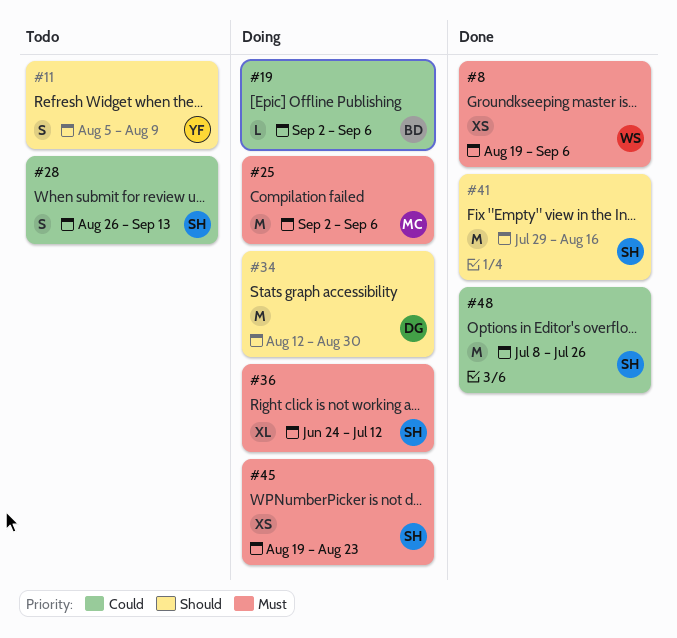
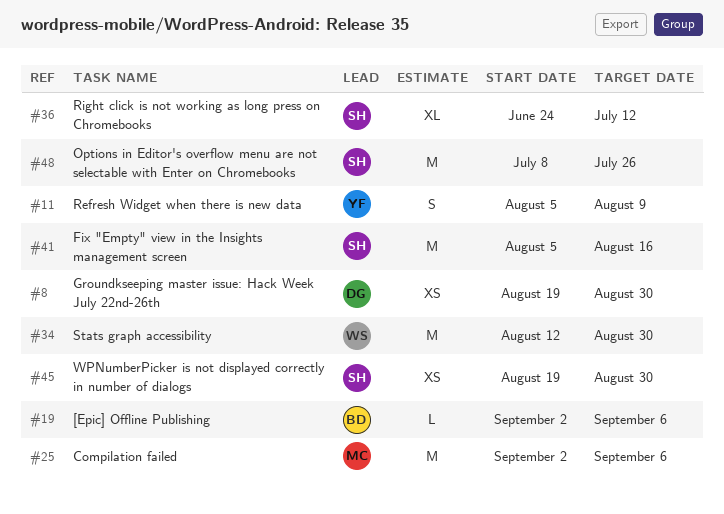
#8, owner: WS -> DG
#8, due: Sep 6 -> Aug 30
#28: present -> none
#34, owner: DG -> WS
#41, start: Jul 29 -> Aug 5
#45, due: Aug 23 -> Aug 30

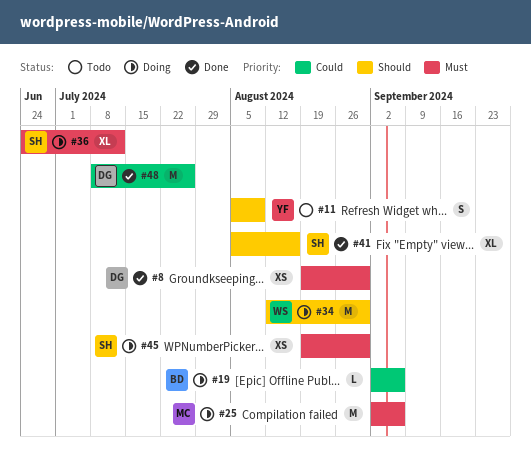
#41, estimate: M -> XL
#48, owner: SH -> DG

